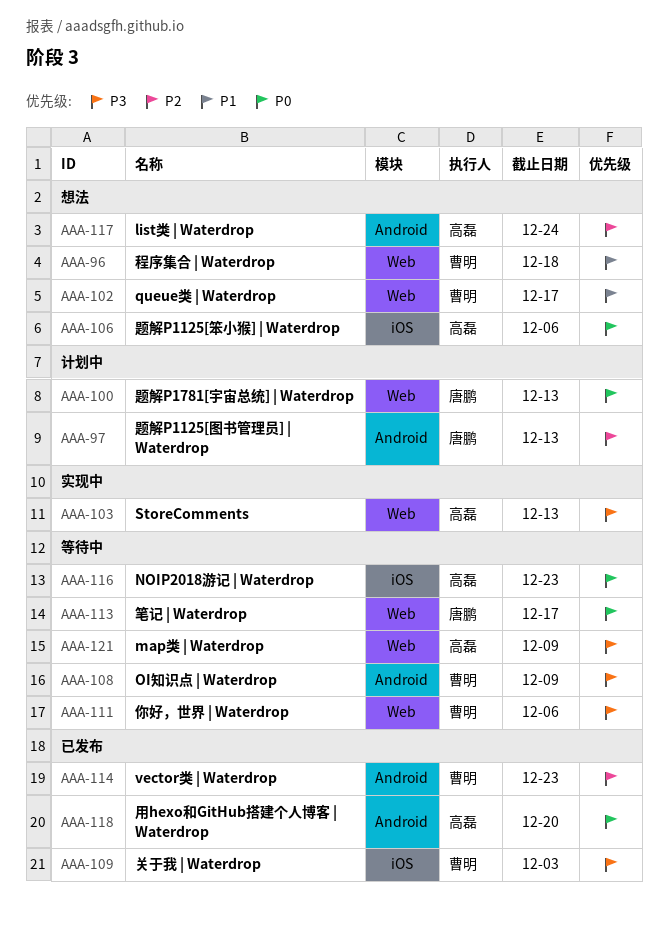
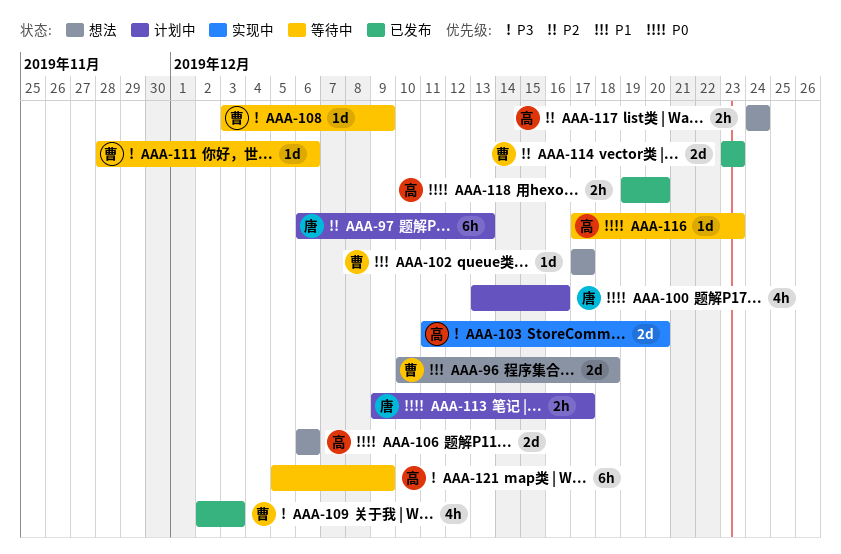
AAA-100, due: Dec 13 -> Dec 16
AAA-103, due: Dec 13 -> Dec 20
AAA-113, status: 等待中 -> 计划中

